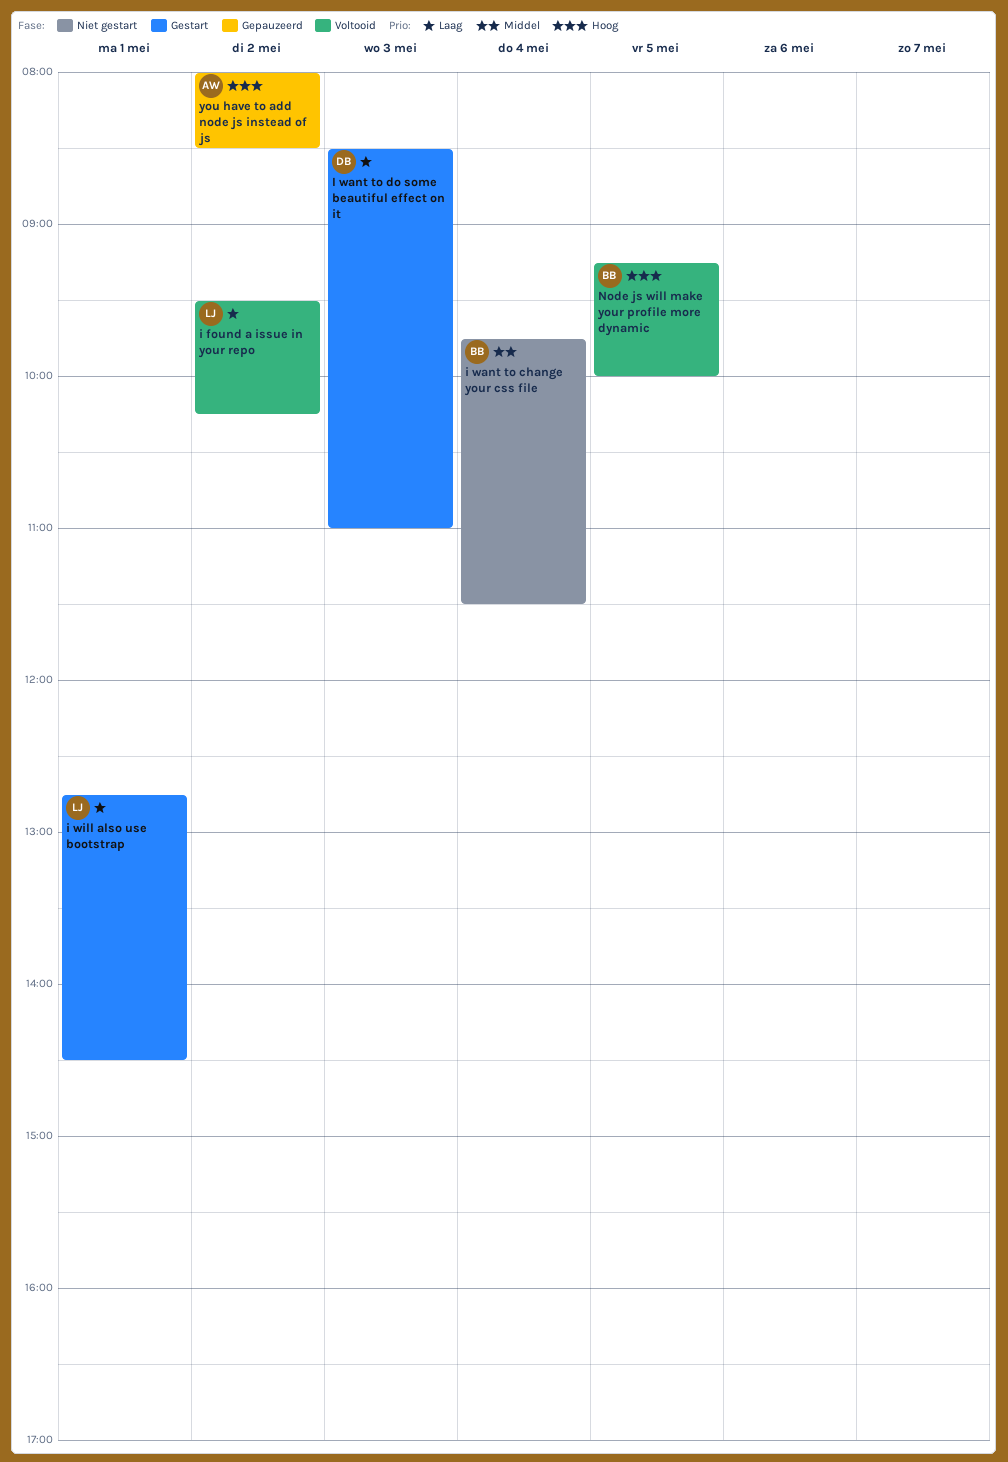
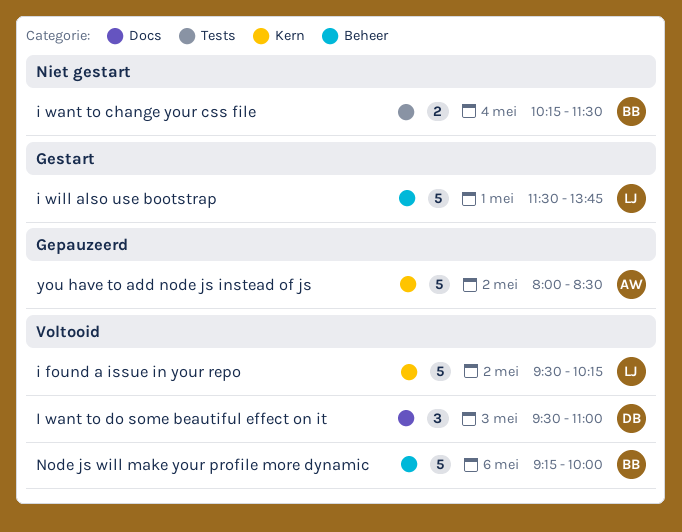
i want to change your css file, begins: 09:45 -> 10:15
I want to do some beautiful effect on it, status: Gestart -> Voltooid
I want to do some beautiful effect on it, begins: 08:30 -> 09:30
i will also use bootstrap, begins: 12:45 -> 11:30
i will also use bootstrap, ends: 14:30 -> 13:45
Node js will make your profile more dynamic, day: May 5 -> May 6

